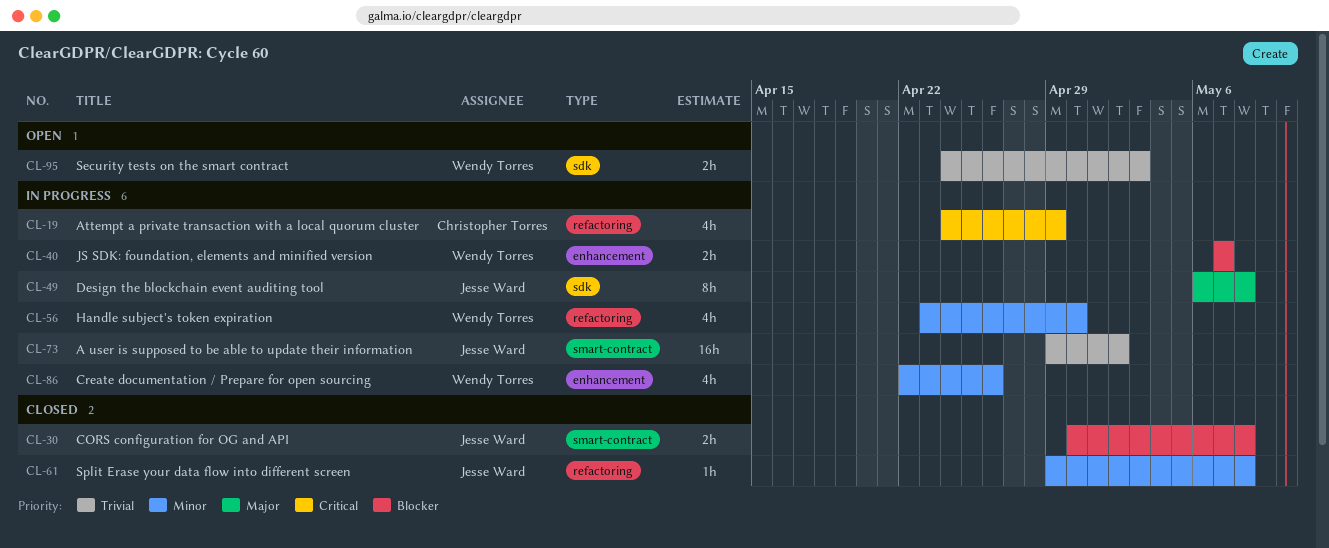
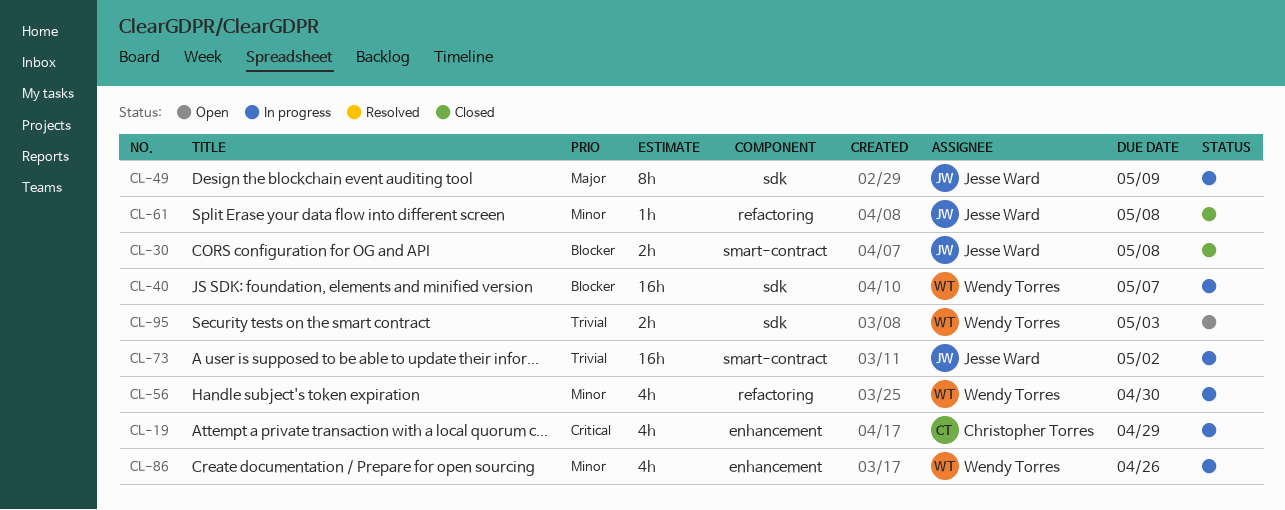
CL-19, label: refactoring -> enhancement
CL-40, label: enhancement -> sdk
CL-40, estimate: 2h -> 16h
CL-49, due: May 8 -> May 9

